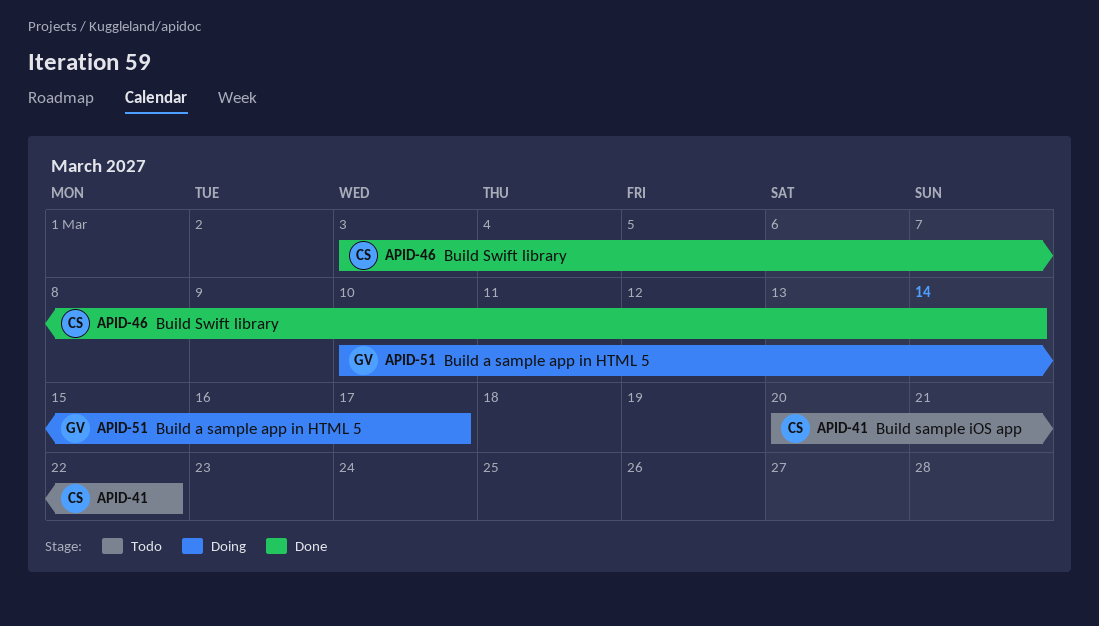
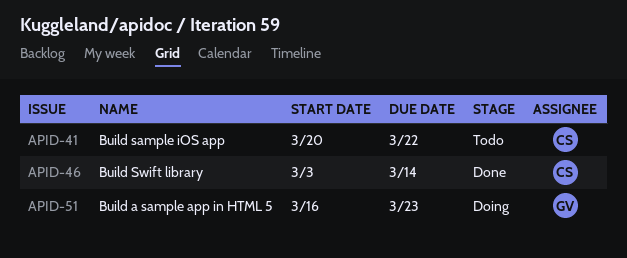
APID-51, start: Mar 10 -> Mar 16
APID-51, due: Mar 17 -> Mar 23

